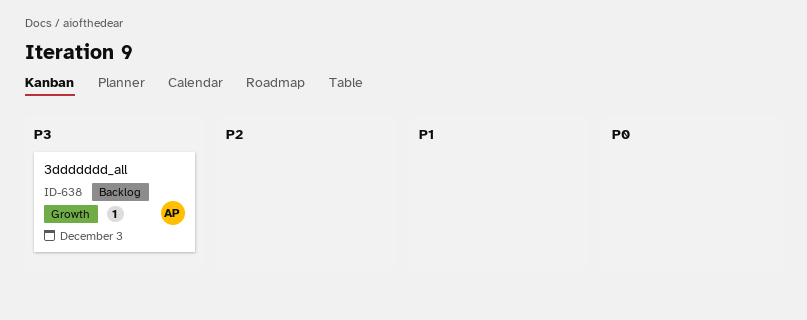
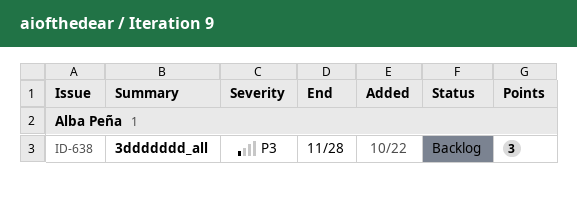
ID-638, estimate: 1 -> 3
ID-638, due: Dec 3 -> Nov 28

